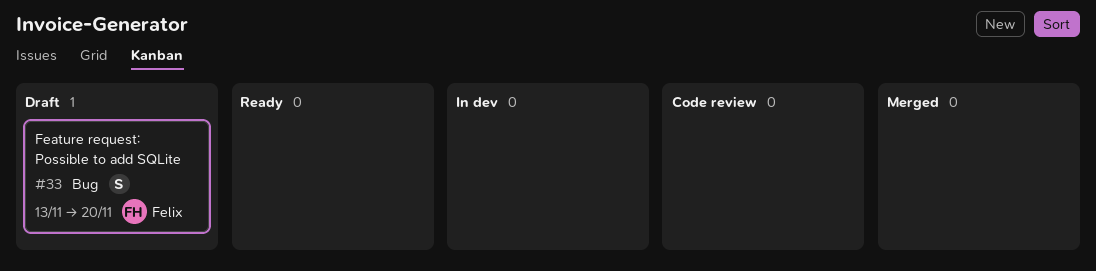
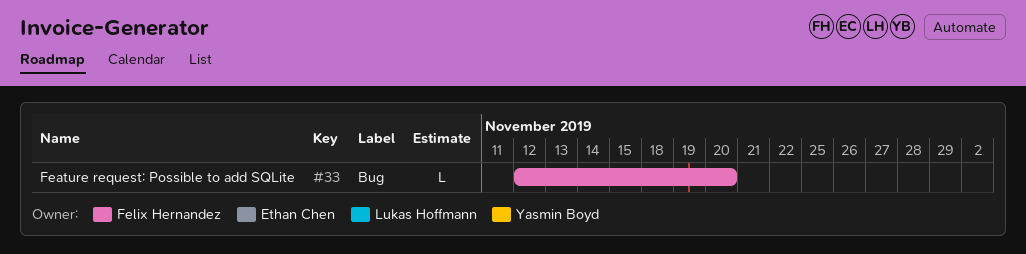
#33, estimate: S -> L
#33, start: Nov 13 -> Nov 12

